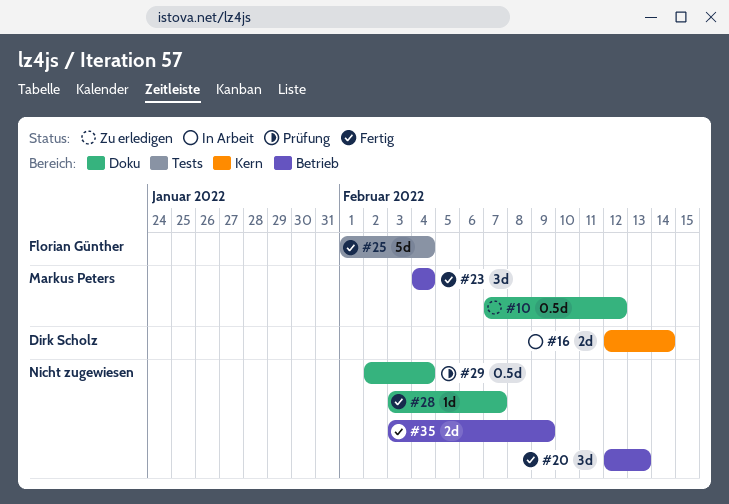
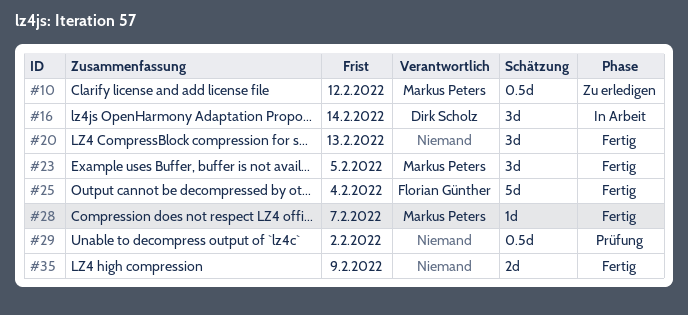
#16, estimate: 2d -> 3d
#23, due: Feb 4 -> Feb 5
#28, owner: none -> Markus Peters
#29, due: Feb 4 -> Feb 2

